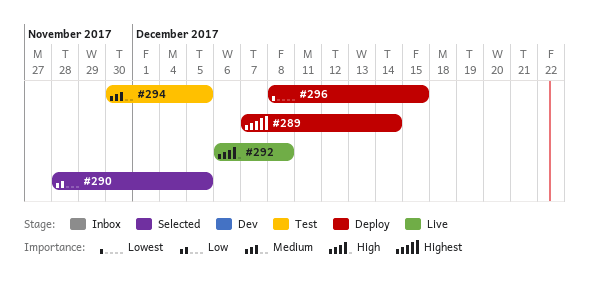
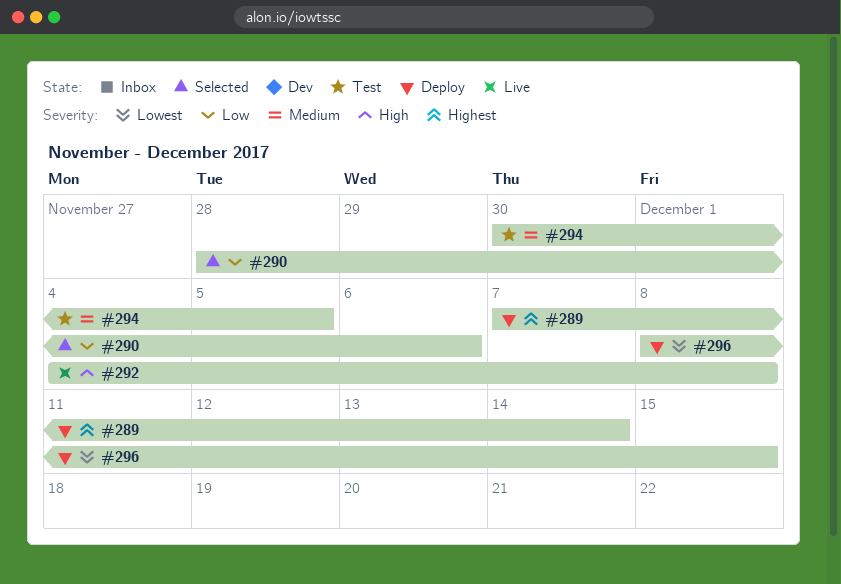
#290, due: Dec 5 -> Dec 6
#292, start: Dec 6 -> Dec 4

